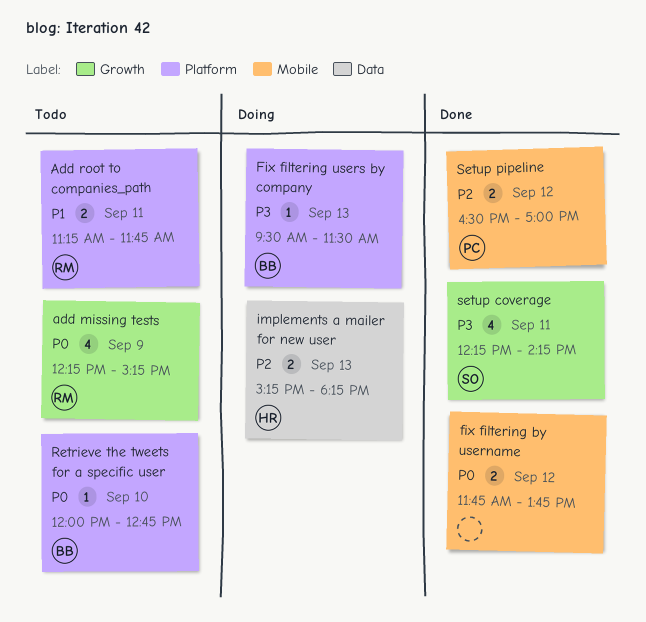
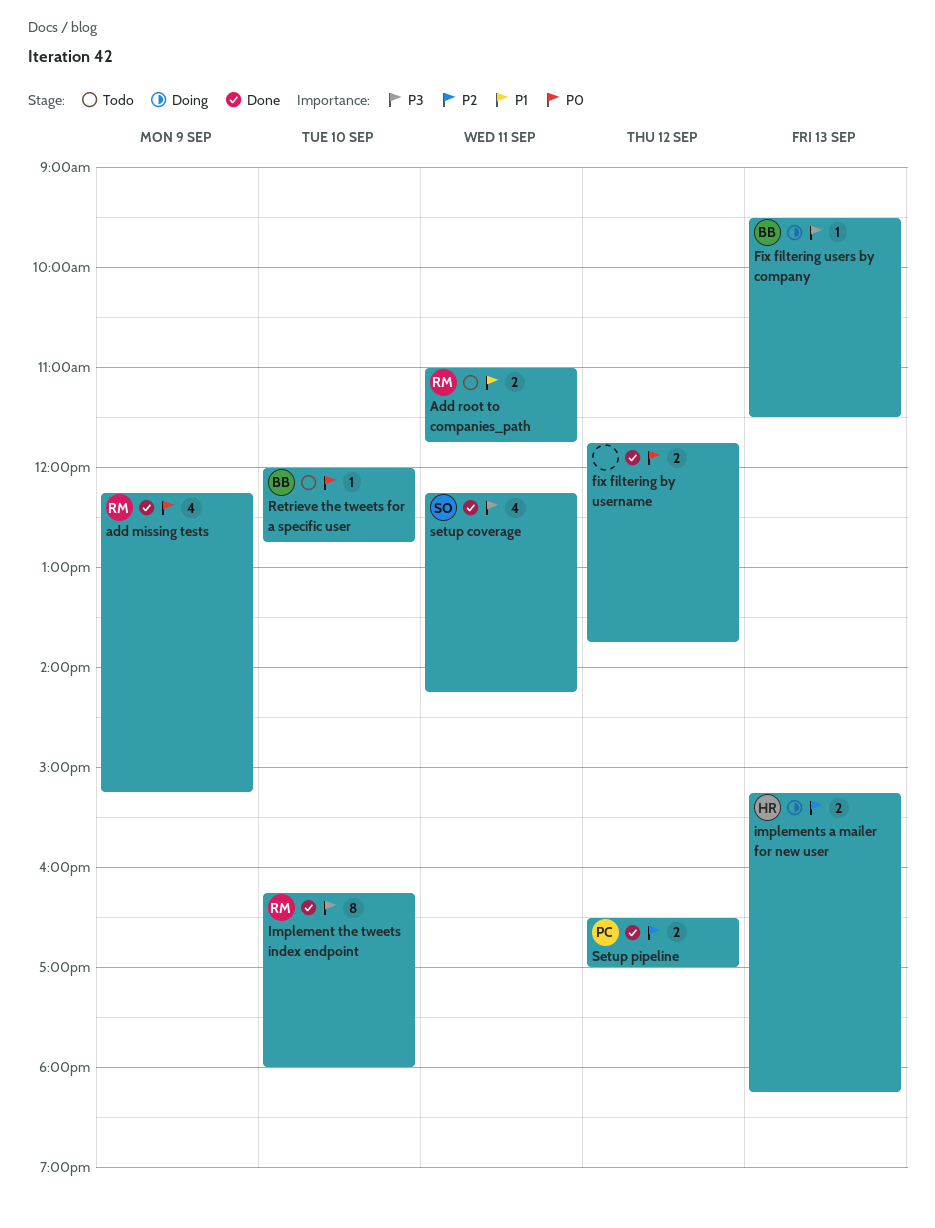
add missing tests, status: Todo -> Done
Add root to companies_path, begins: 11:15 -> 11:00
Implement the tweets index endpoint: none -> present

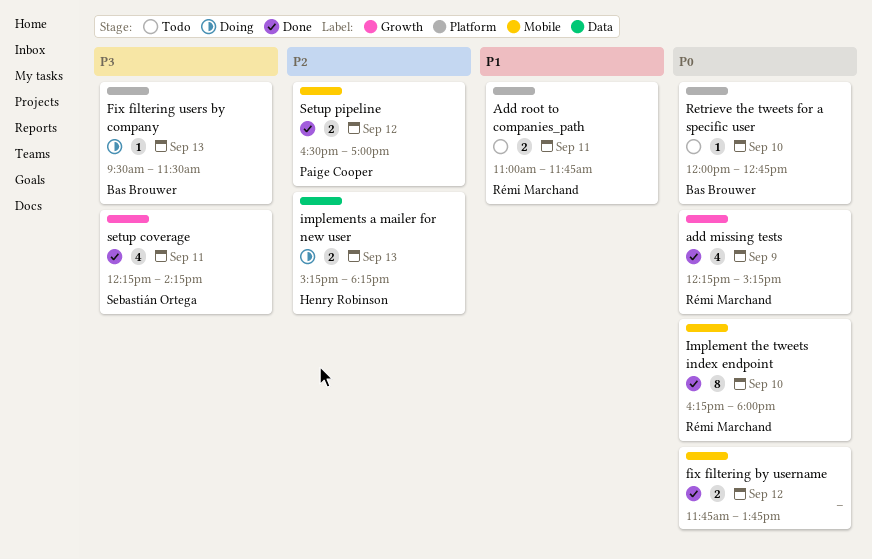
Implement the tweets index endpoint, priority: P3 -> P0

